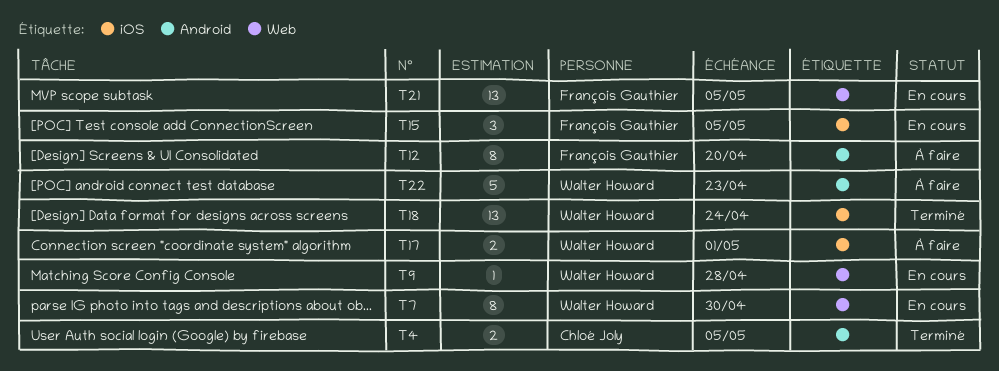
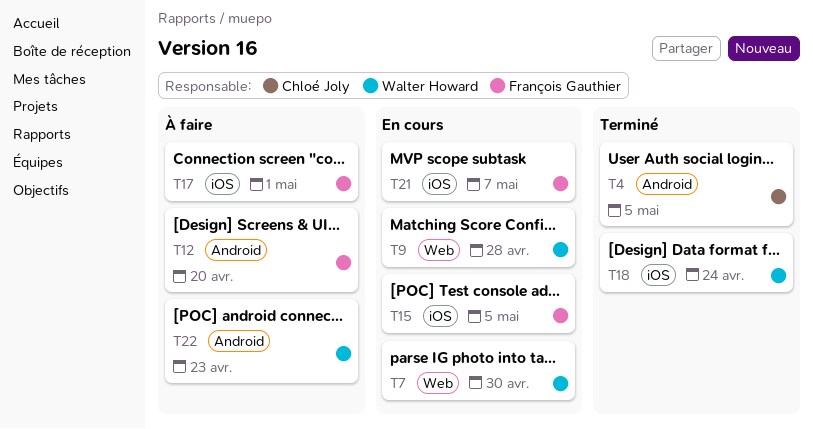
T17, owner: Walter Howard -> François Gauthier
T21, label: Web -> iOS
T21, due: May 5 -> May 7

